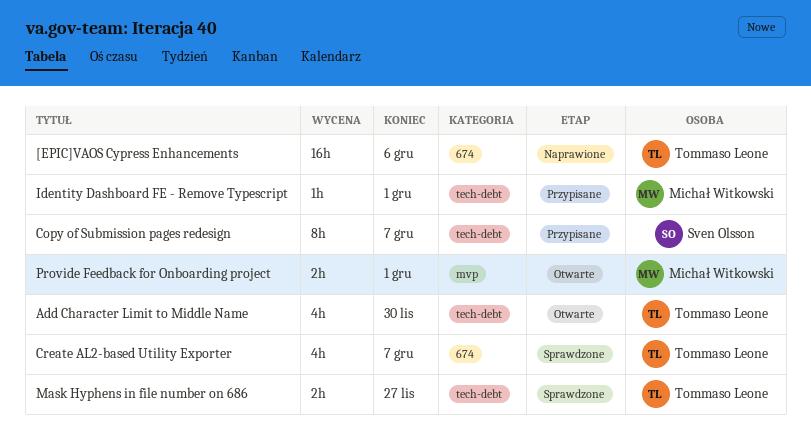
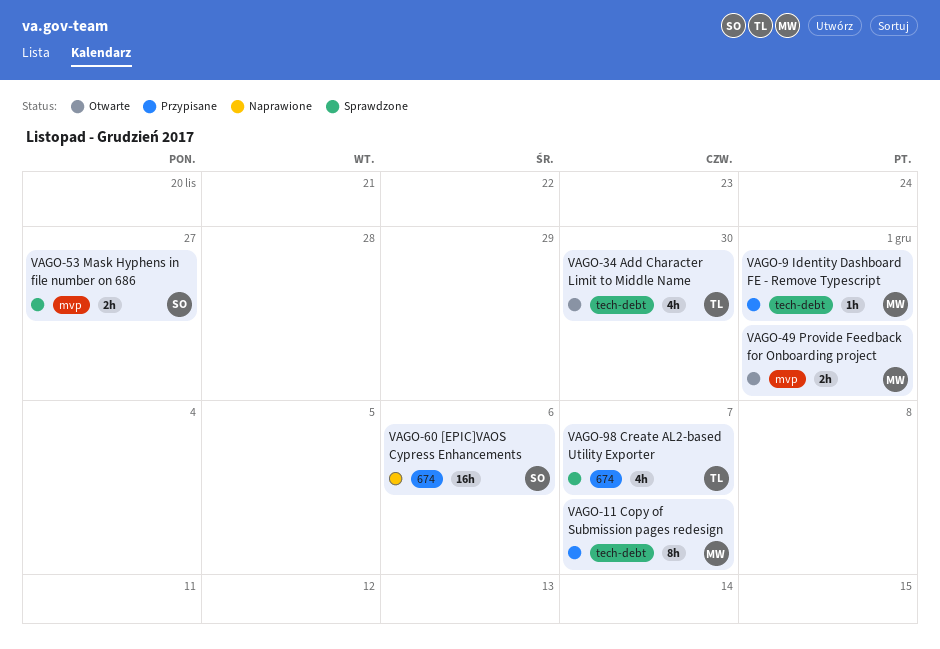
[EPIC]VAOS Cypress Enhancements, owner: Tommaso Leone -> Sven Olsson
Copy of Submission pages redesign, owner: Sven Olsson -> Michał Witkowski
Mask Hyphens in file number on 686, owner: Tommaso Leone -> Sven Olsson
Mask Hyphens in file number on 686, label: tech-debt -> mvp

